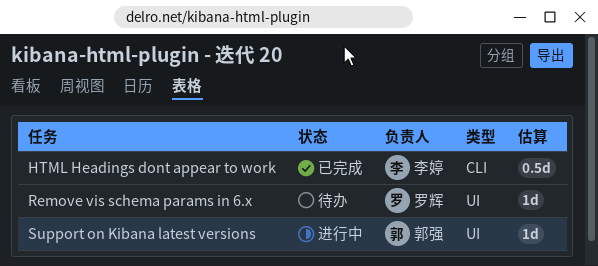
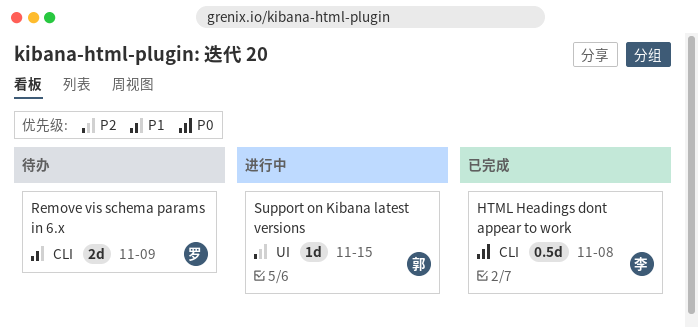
Remove vis schema params in 6.x, label: UI -> CLI
Remove vis schema params in 6.x, estimate: 1d -> 2d

